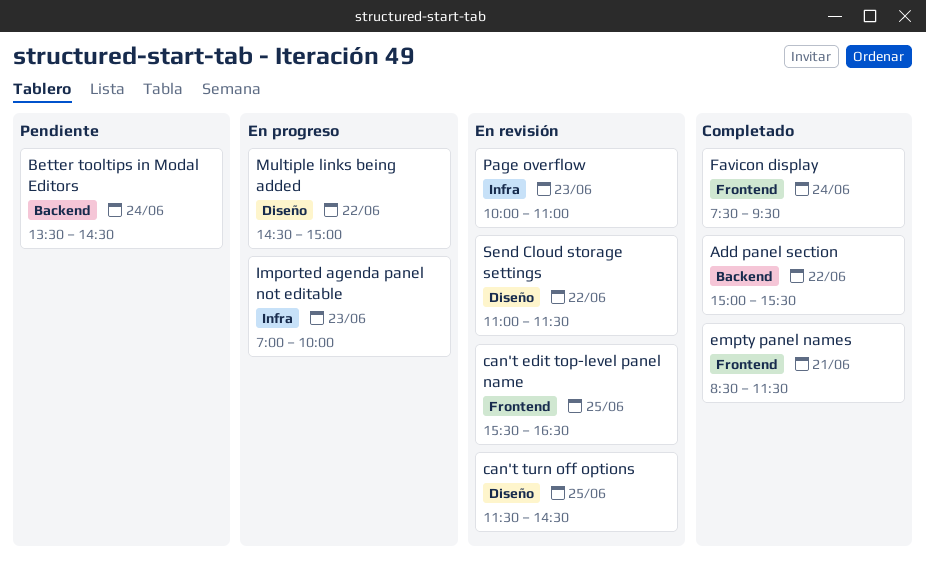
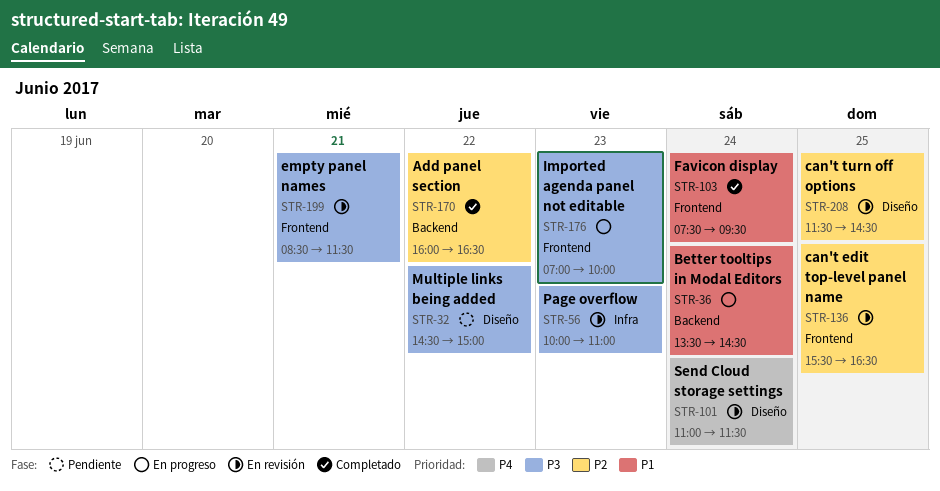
Add panel section, begins: 15:00 -> 16:00
Add panel section, ends: 15:30 -> 16:30
Better tooltips in Modal Editors, status: Pendiente -> En progreso
empty panel names, status: Completado -> En revisión
Imported agenda panel not editable, label: Infra -> Frontend
Multiple links being added, status: En progreso -> Pendiente
Send Cloud storage settings, day: Jun 22 -> Jun 24

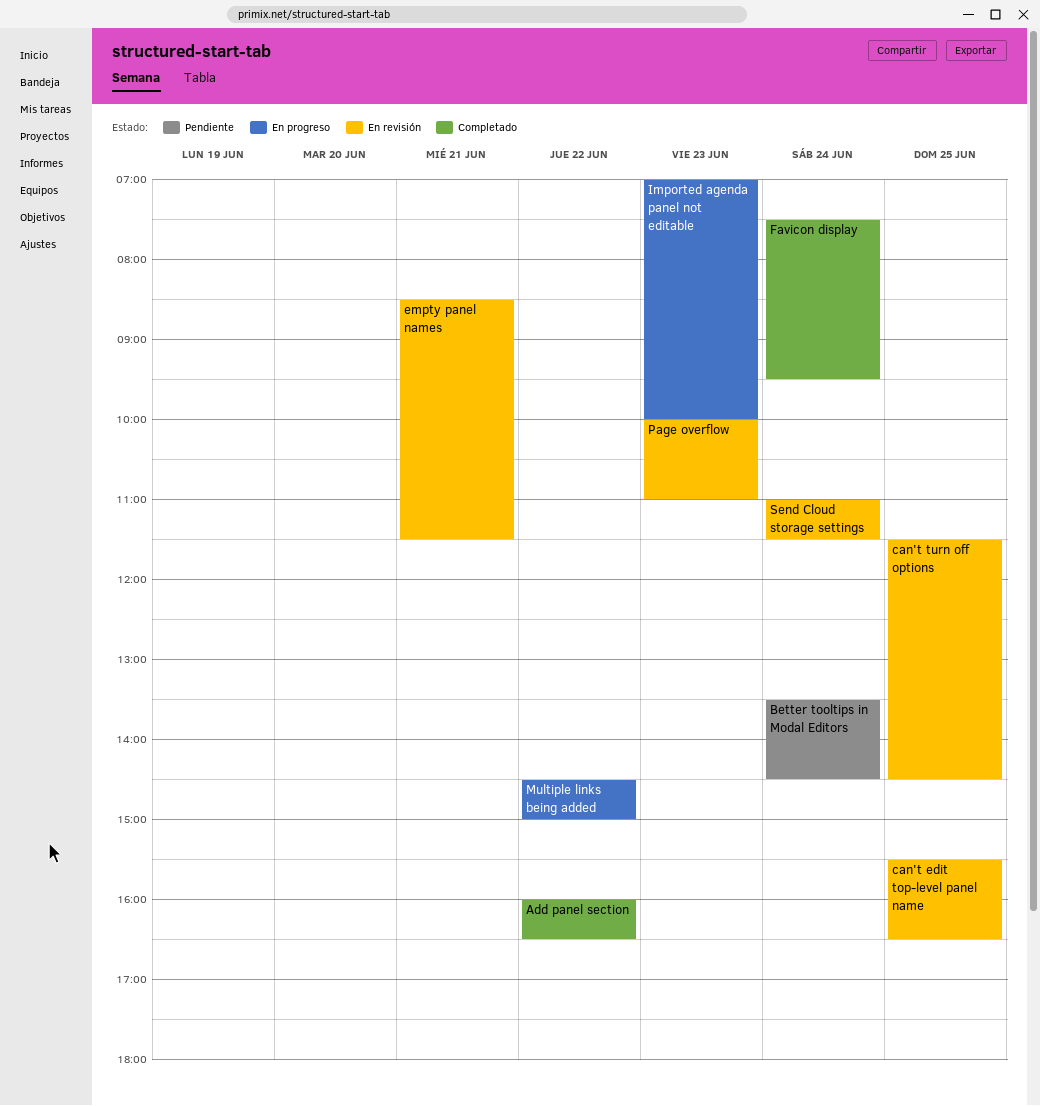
Better tooltips in Modal Editors, status: En progreso -> Pendiente
Multiple links being added, status: Pendiente -> En progreso

